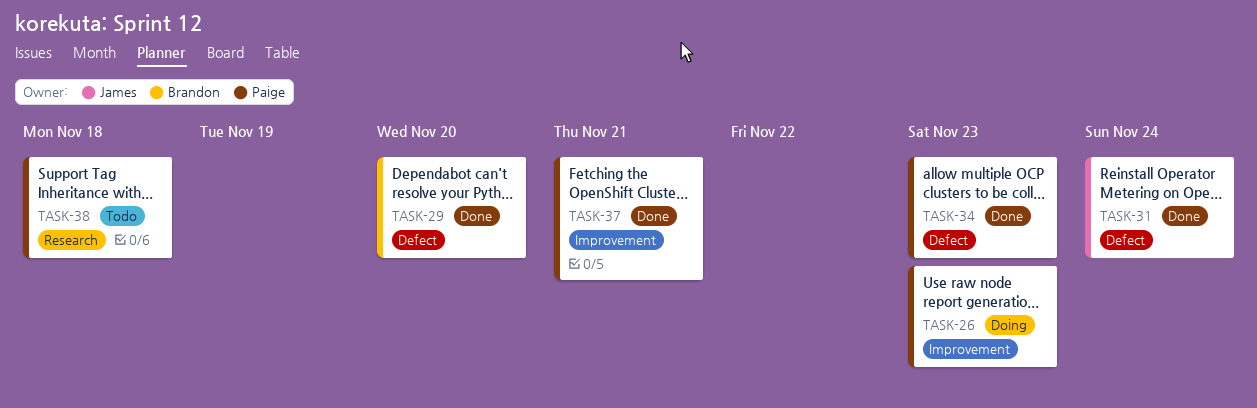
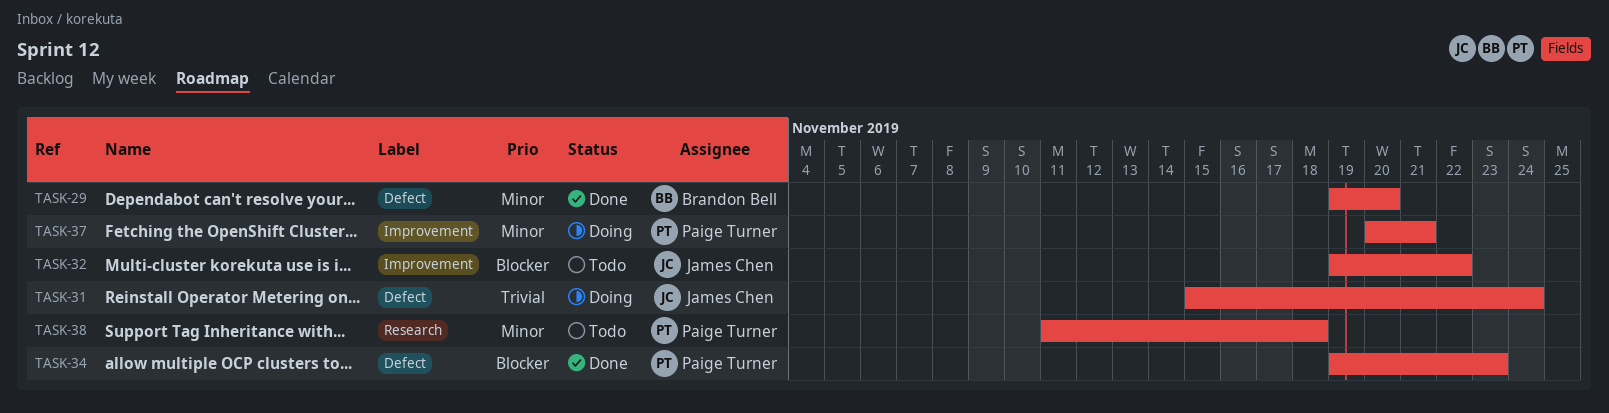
TASK-26: present -> none
TASK-31, status: Done -> Doing
TASK-32: none -> present
TASK-37, status: Done -> Doing

